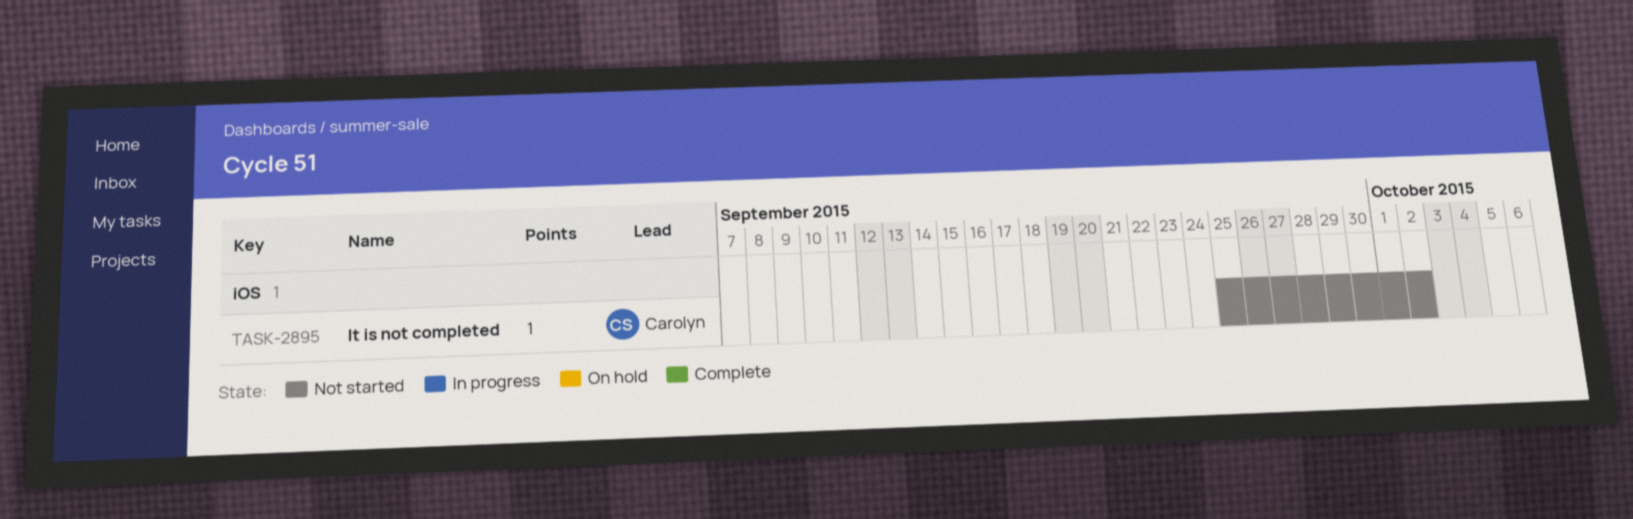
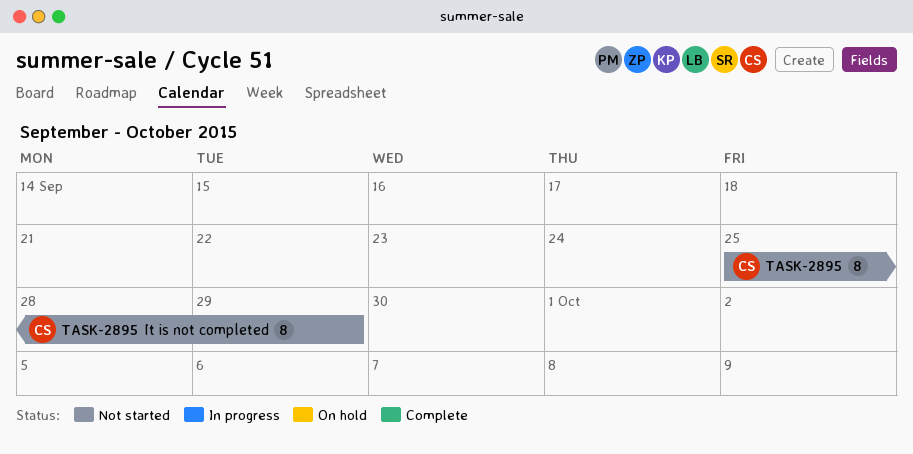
TASK-2895, estimate: 1 -> 8
TASK-2895, due: Oct 2 -> Sep 29

